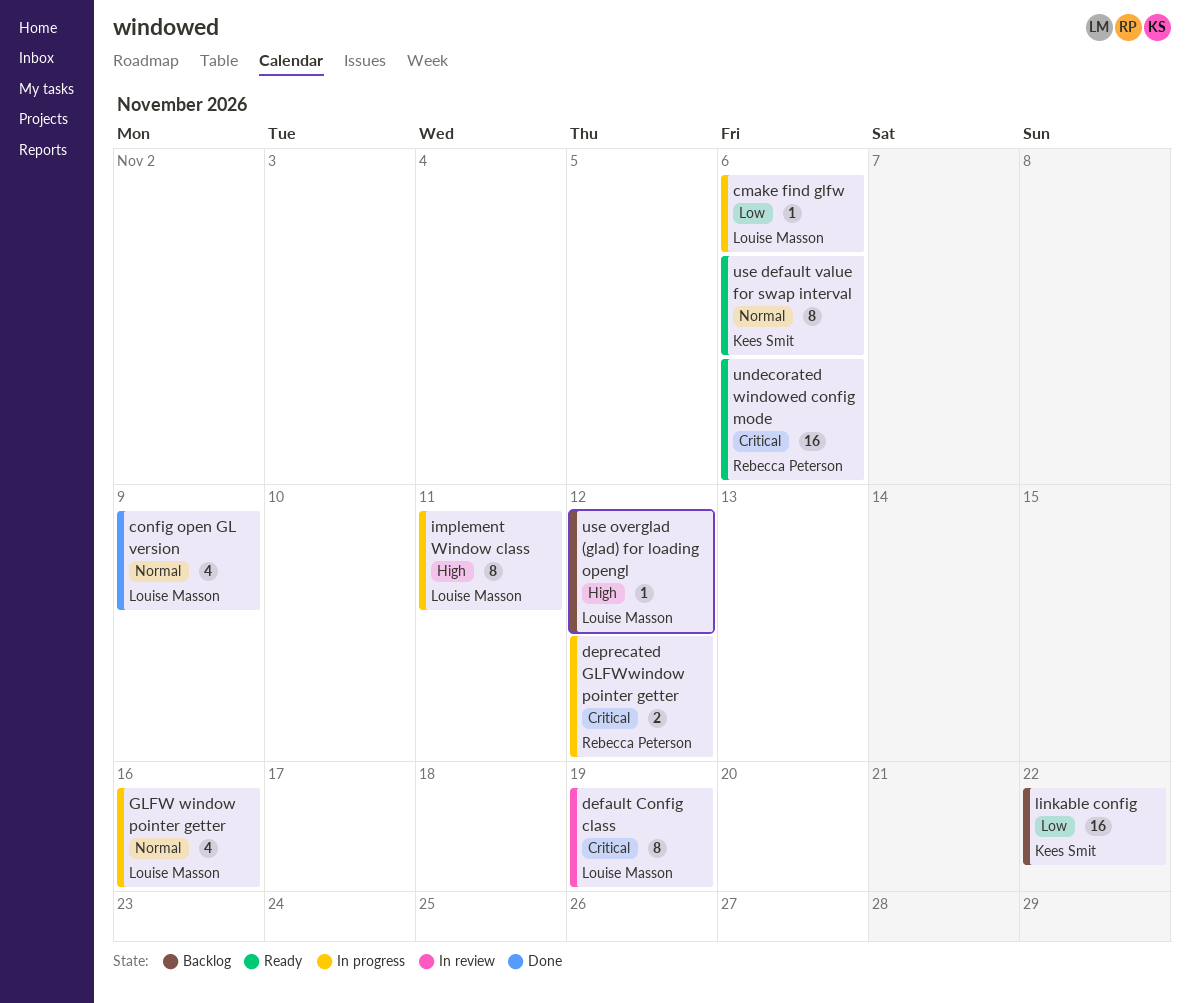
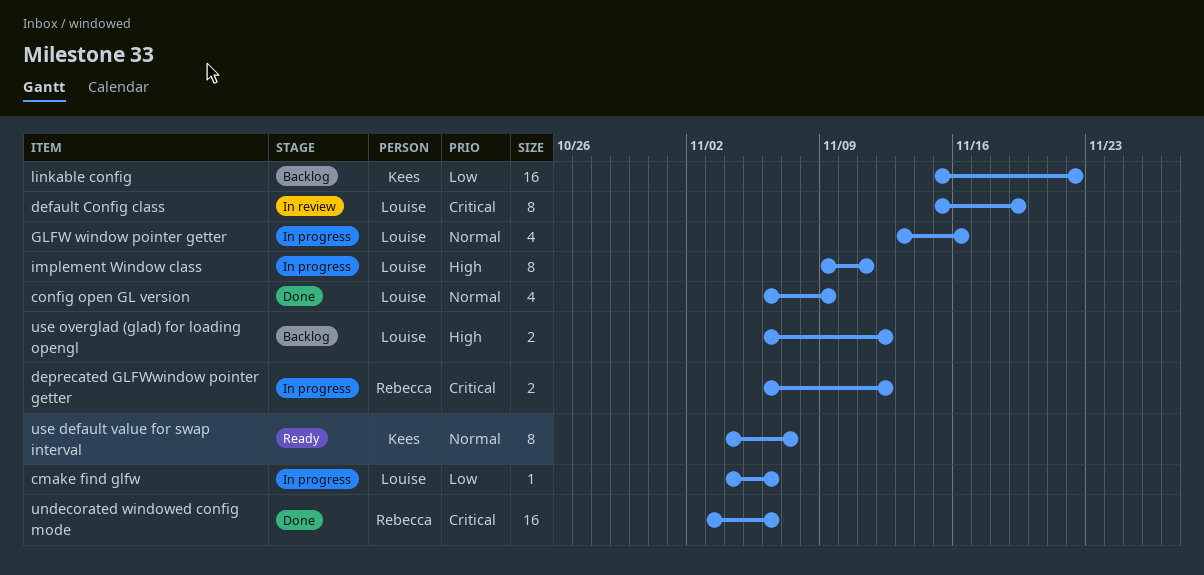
undecorated windowed config mode, status: Ready -> Done
use default value for swap interval, due: Nov 6 -> Nov 7
use overglad (glad) for loading opengl, estimate: 1 -> 2

